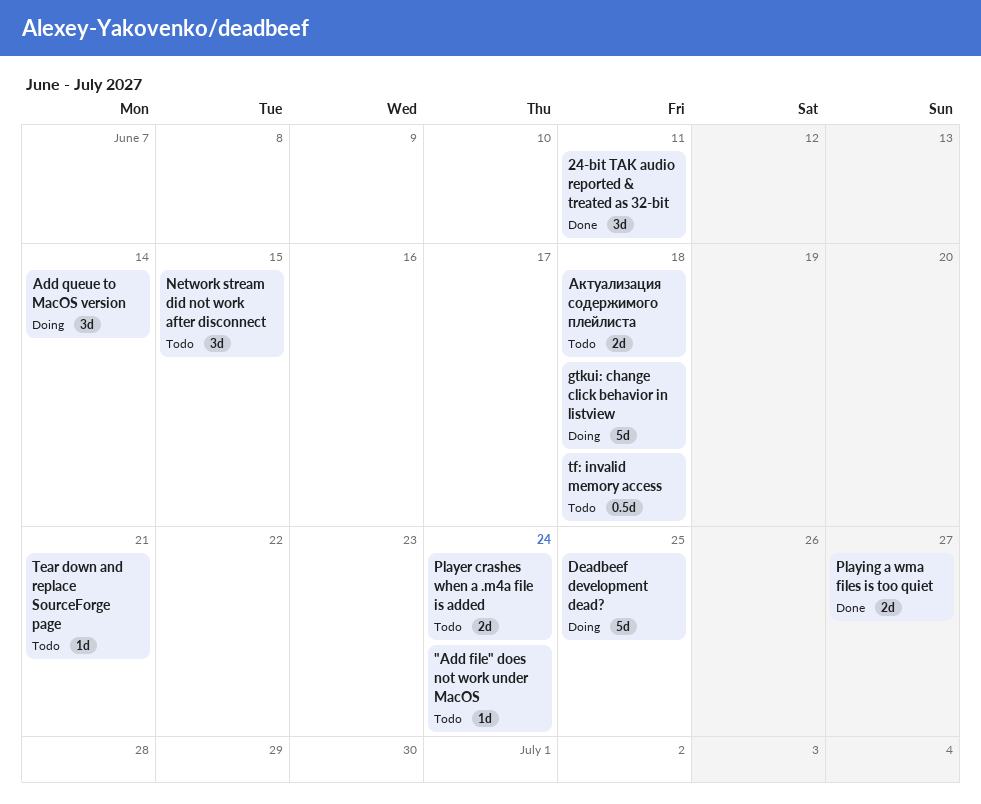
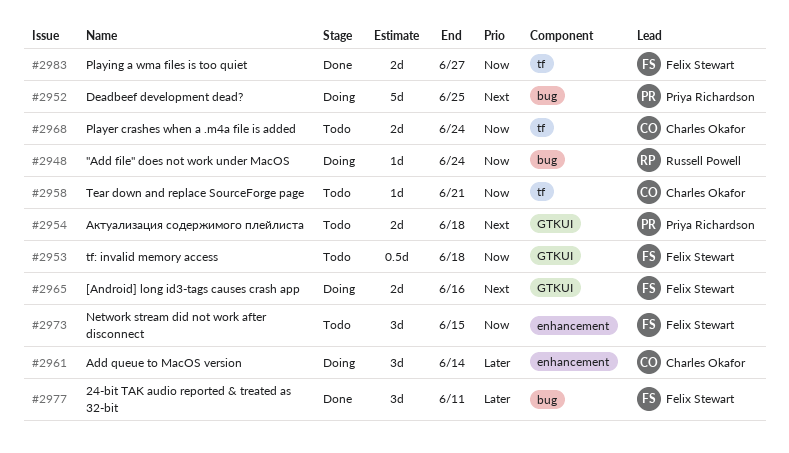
"Add file" does not work under MacOS, status: Todo -> Doing
[Android] long id3-tags causes crash app: none -> present
gtkui: change click behavior in listview: present -> none

